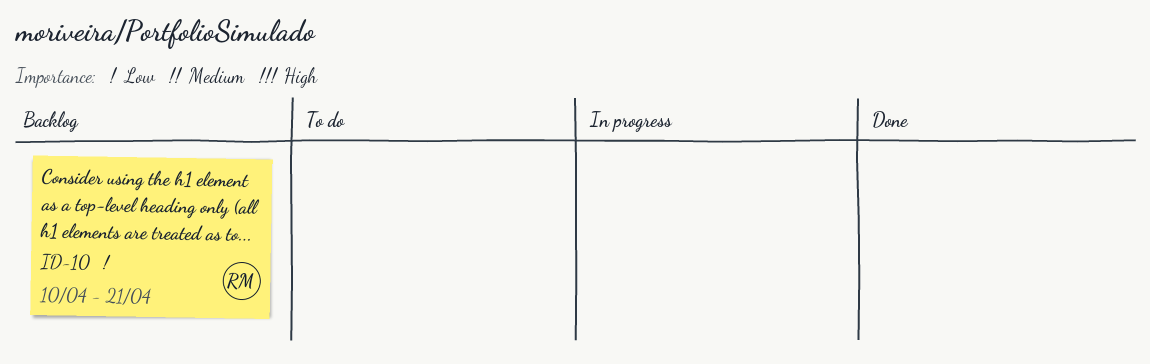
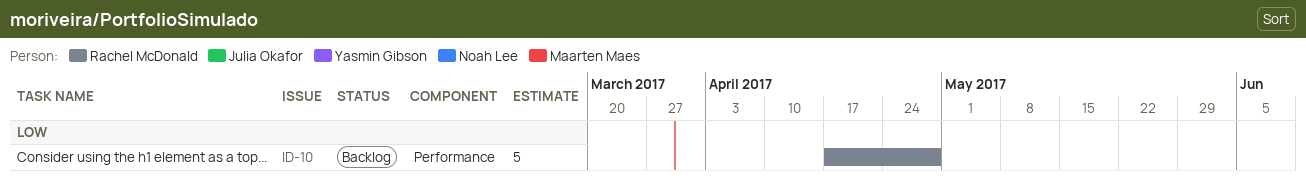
ID-10, start: Apr 10 -> Apr 17
ID-10, due: Apr 21 -> Apr 28

